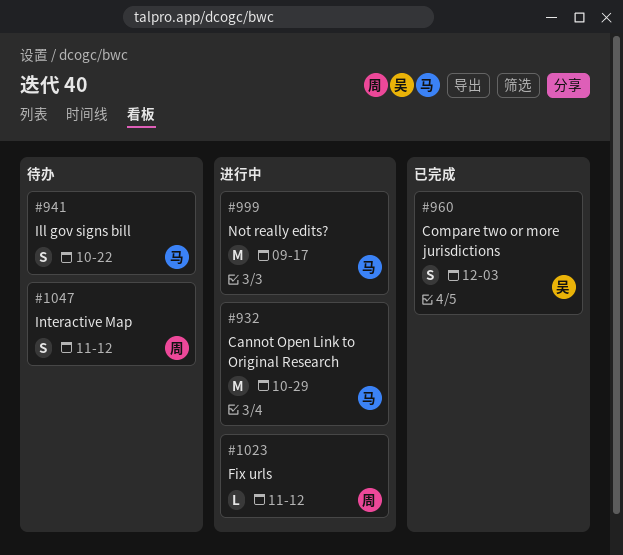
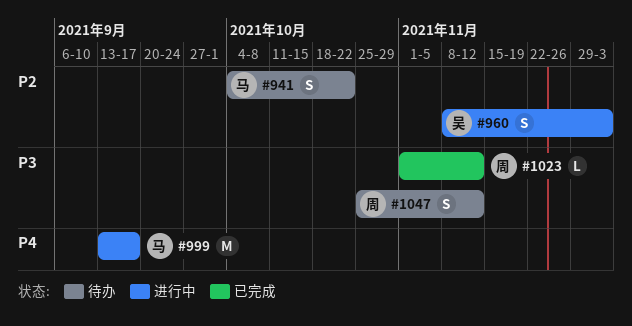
#932: present -> none
#960, status: 已完成 -> 进行中
#1023, status: 进行中 -> 已完成

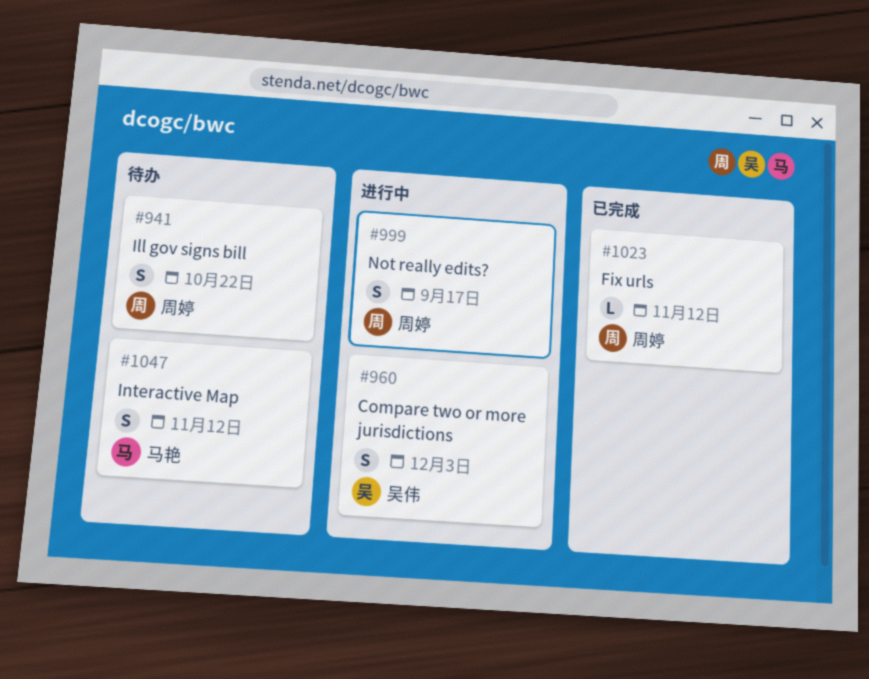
#941, owner: 马艳 -> 周婷
#999, owner: 马艳 -> 周婷
#999, estimate: M -> S
#1047, owner: 周婷 -> 马艳

